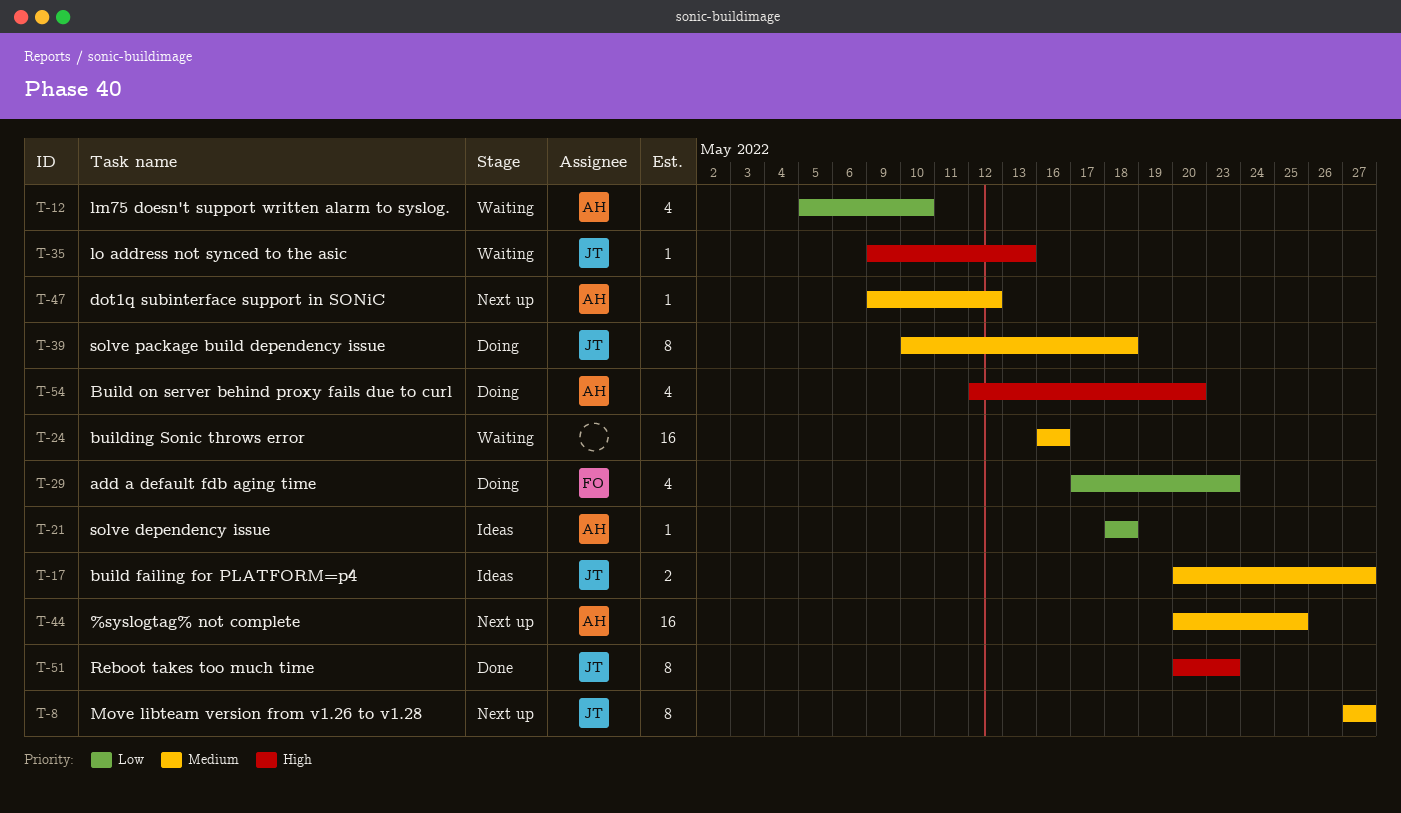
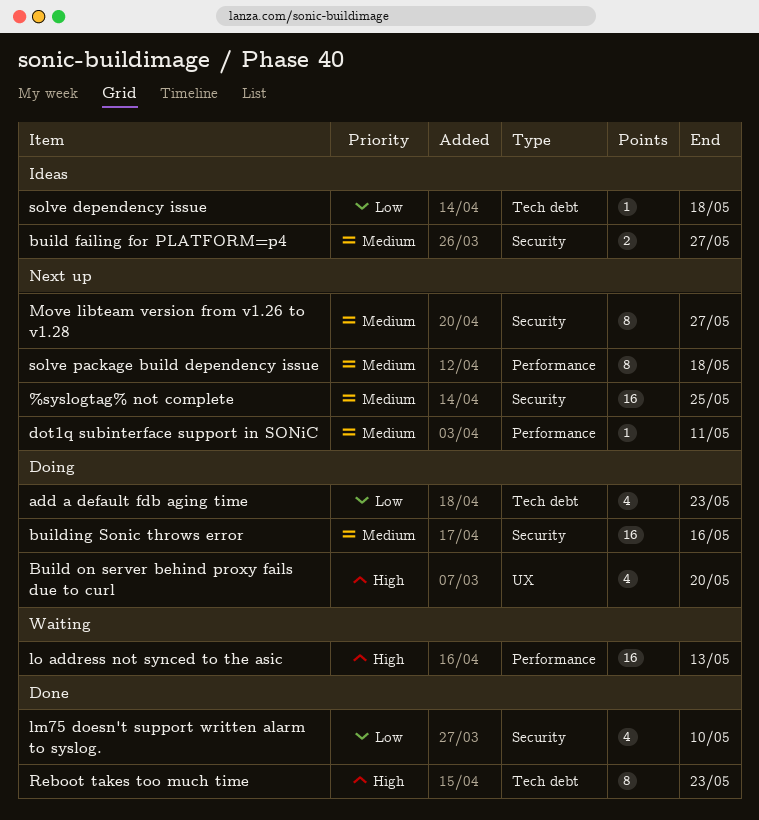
building Sonic throws error, status: Waiting -> Doing
dot1q subinterface support in SONiC, due: May 12 -> May 11
lm75 doesn't support written alarm to syslog., status: Waiting -> Done
lo address not synced to the asic, estimate: 1 -> 16
solve package build dependency issue, status: Doing -> Next up

